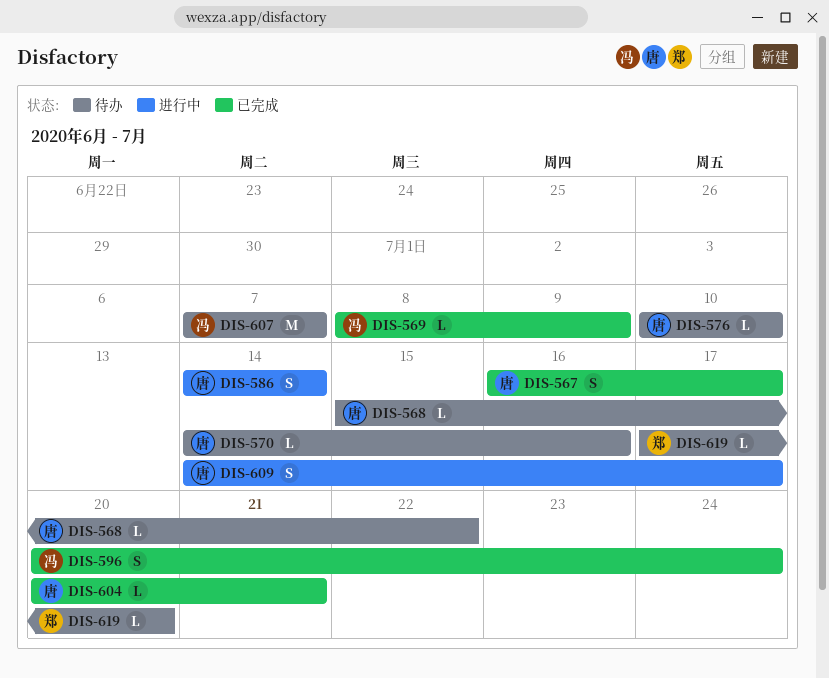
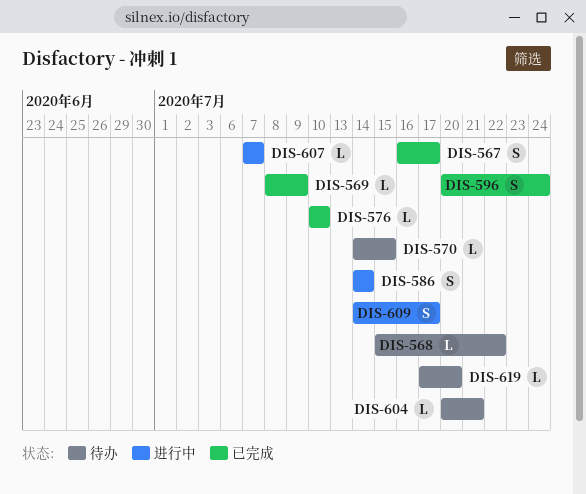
DIS-570, due: Jul 16 -> Jul 15
DIS-576, status: 待办 -> 已完成
DIS-604, status: 已完成 -> 待办
DIS-607, status: 待办 -> 进行中
DIS-607, estimate: M -> L

